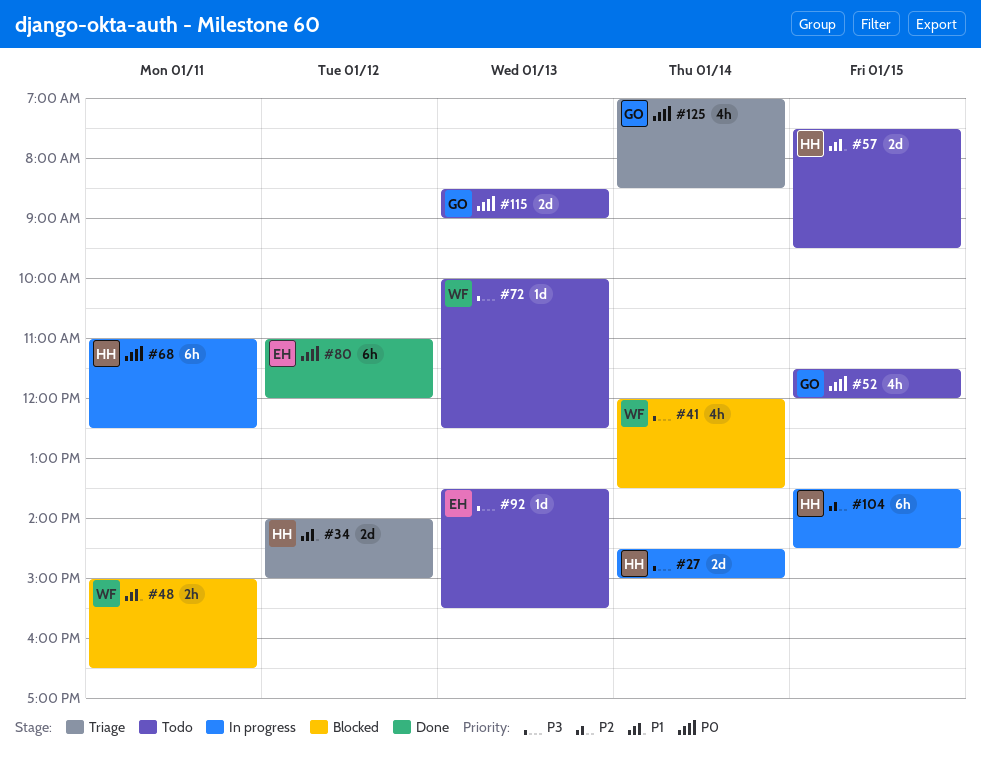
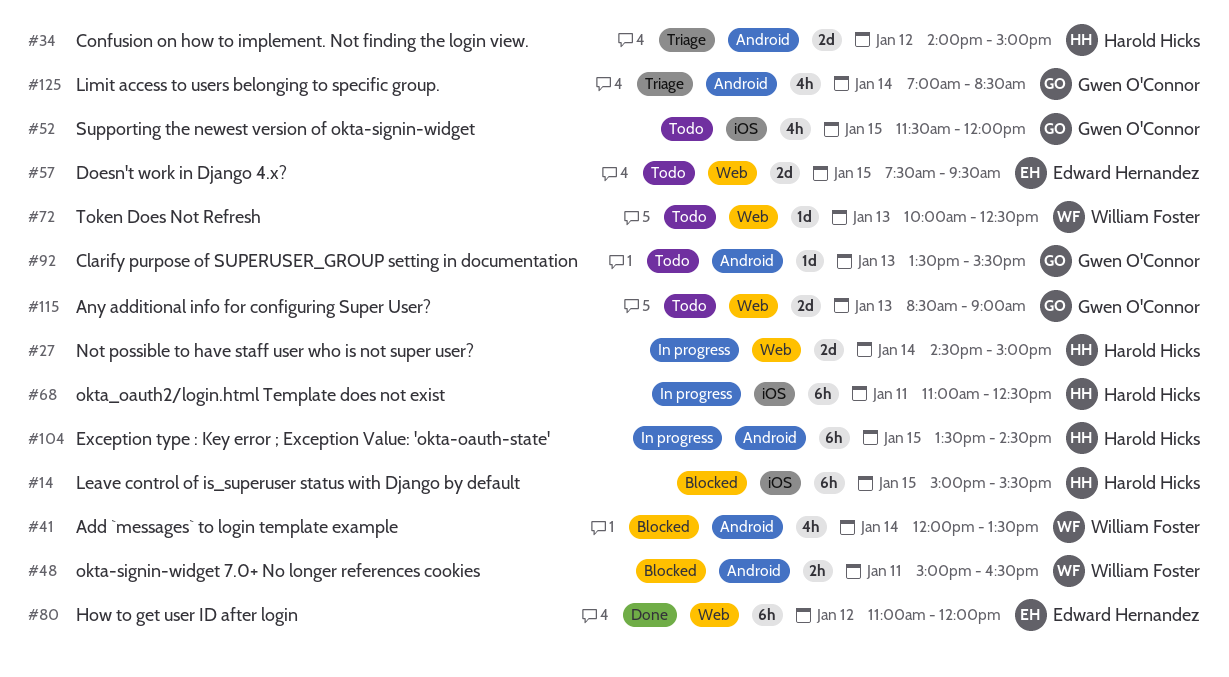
#14: none -> present
#57, owner: Harold Hicks -> Edward Hernandez
#92, owner: Edward Hernandez -> Gwen O'Connor

